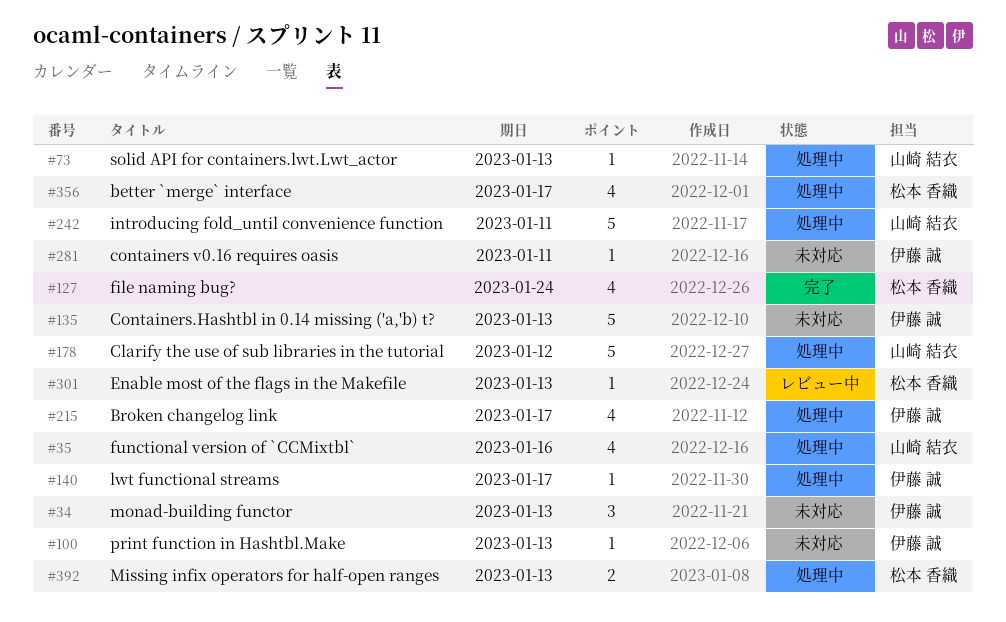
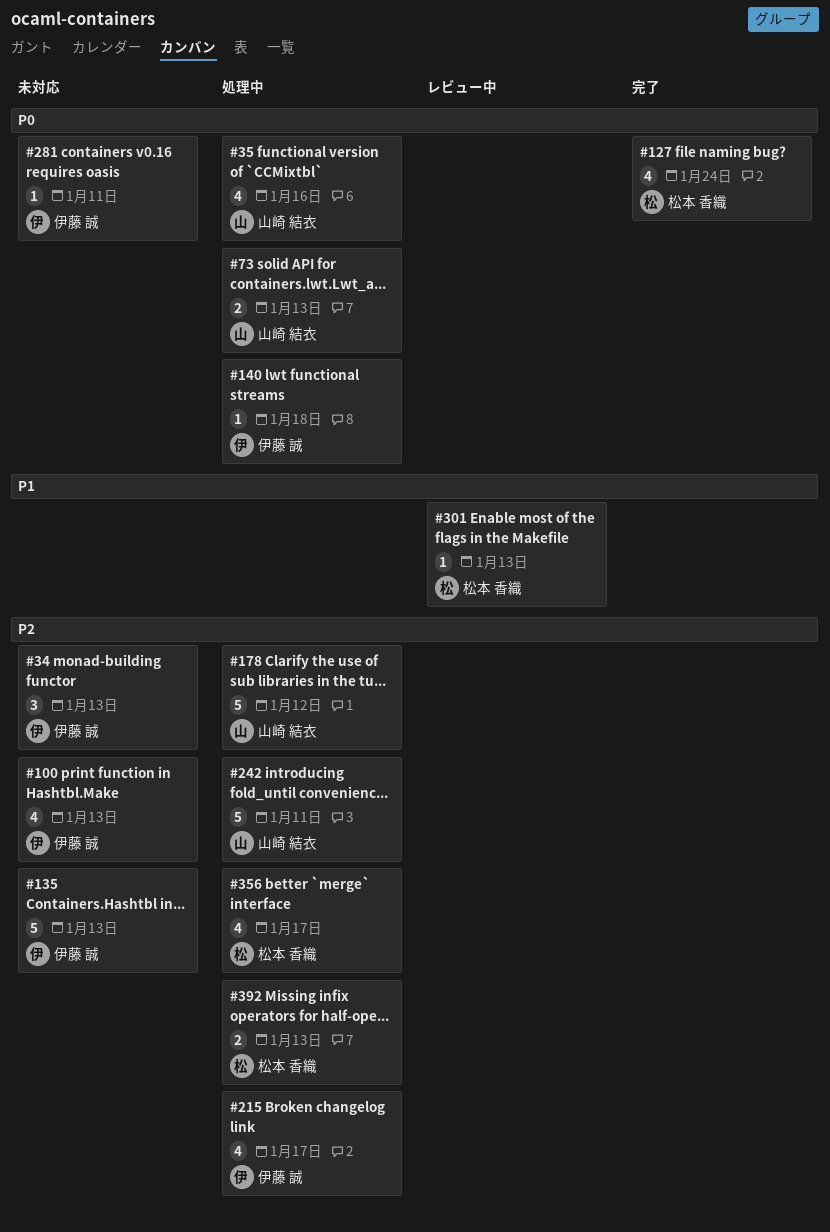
#73, estimate: 1 -> 2
#100, estimate: 1 -> 4
#140, due: Jan 17 -> Jan 18

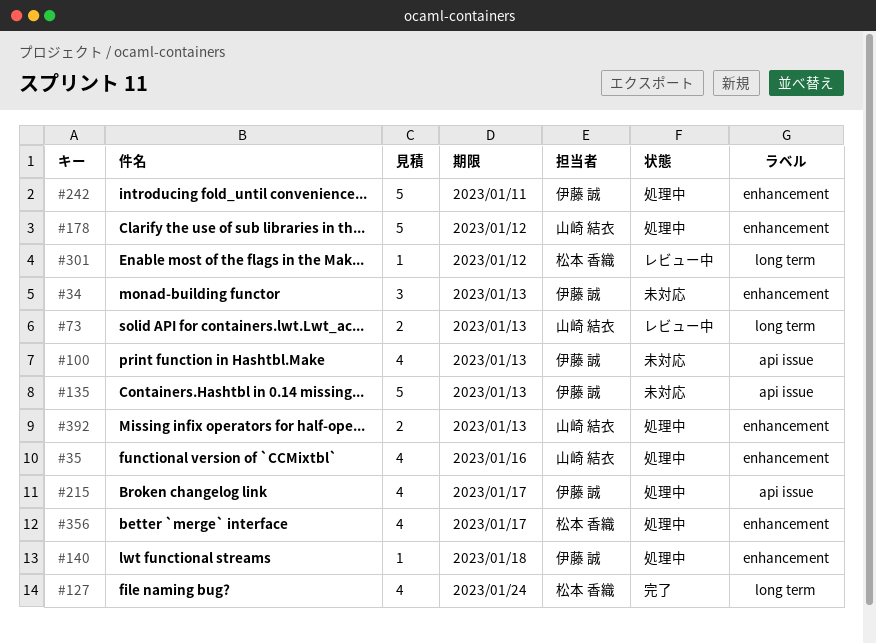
#73, status: 処理中 -> レビュー中
#242, owner: 山崎 結衣 -> 伊藤 誠
#281: present -> none
#301, due: Jan 13 -> Jan 12
#392, owner: 松本 香織 -> 山崎 結衣

